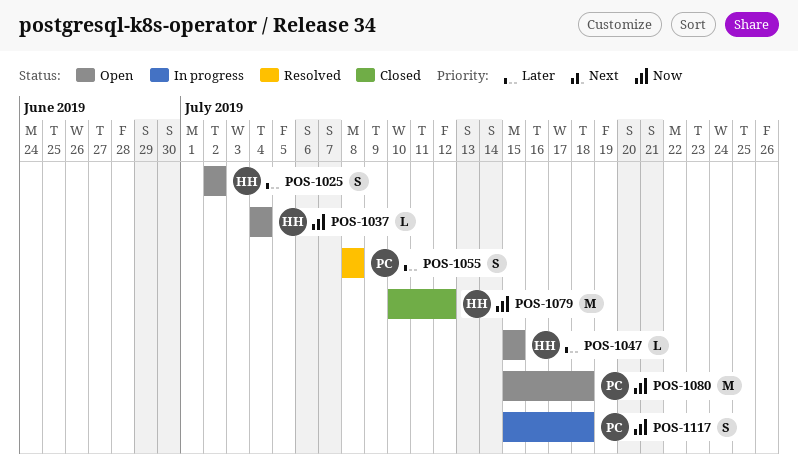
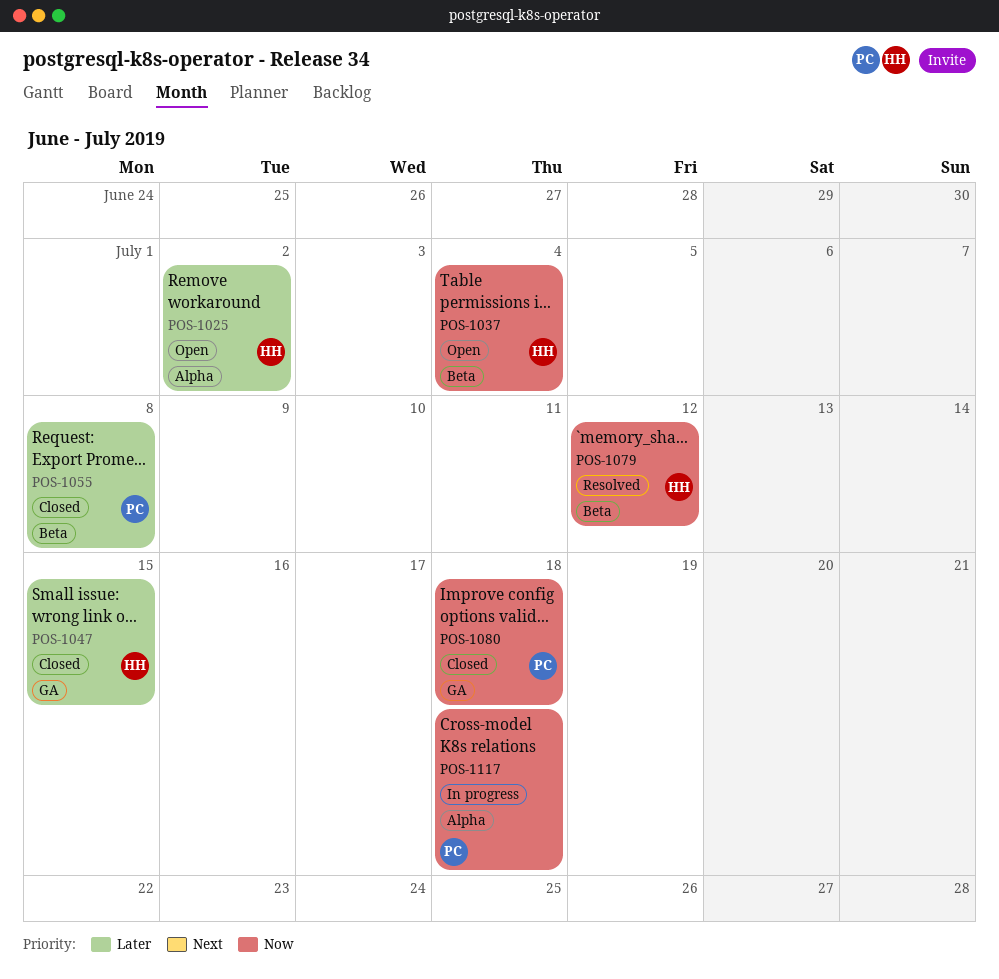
POS-1047, status: Open -> Closed
POS-1055, status: Resolved -> Closed
POS-1079, status: Closed -> Resolved
POS-1080, status: Open -> Closed

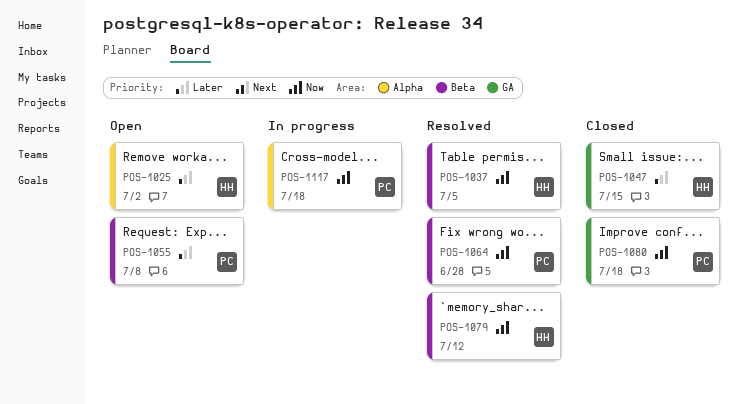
POS-1037, status: Open -> Resolved
POS-1037, due: Jul 4 -> Jul 5
POS-1055, status: Closed -> Open
POS-1064: none -> present

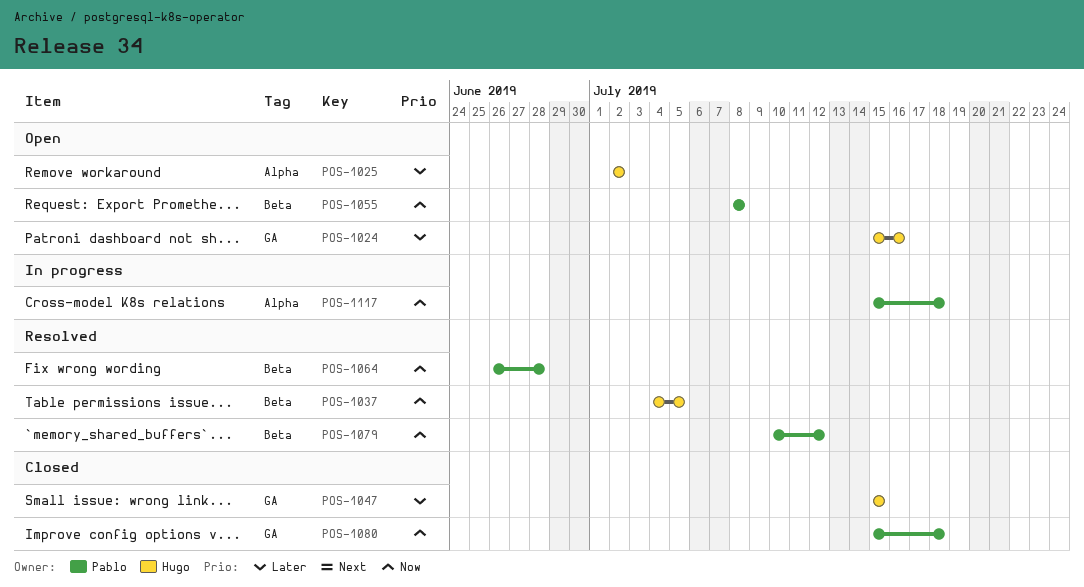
POS-1024: none -> present
POS-1055, priority: Later -> Now
POS-1079, owner: Hugo -> Pablo

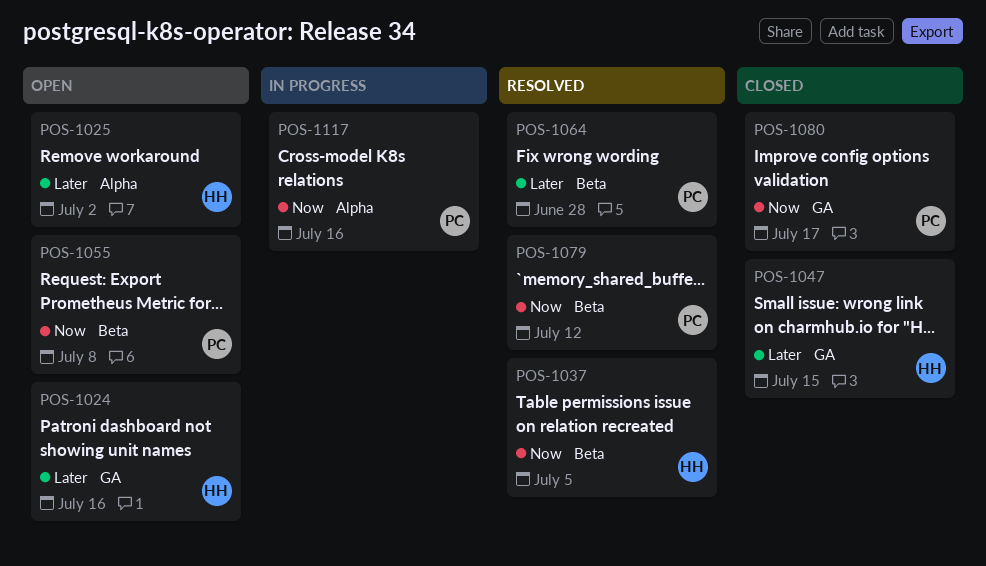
POS-1064, priority: Now -> Later
POS-1080, due: Jul 18 -> Jul 17
POS-1117, due: Jul 18 -> Jul 16

